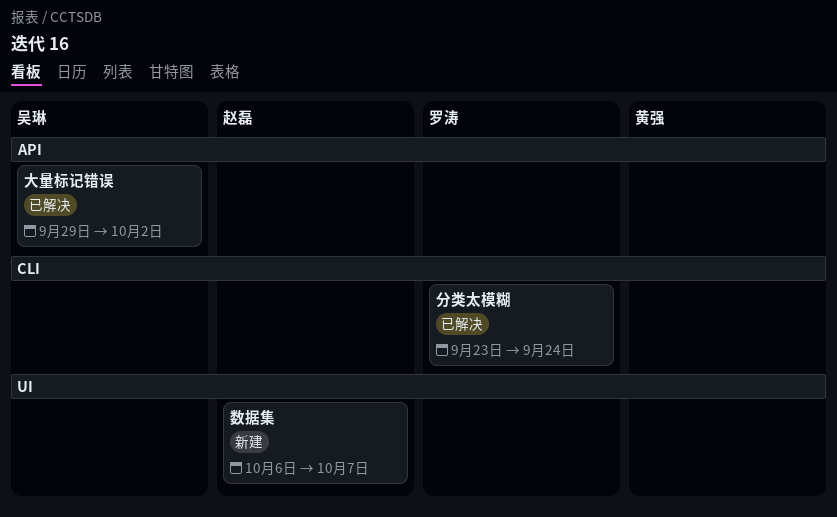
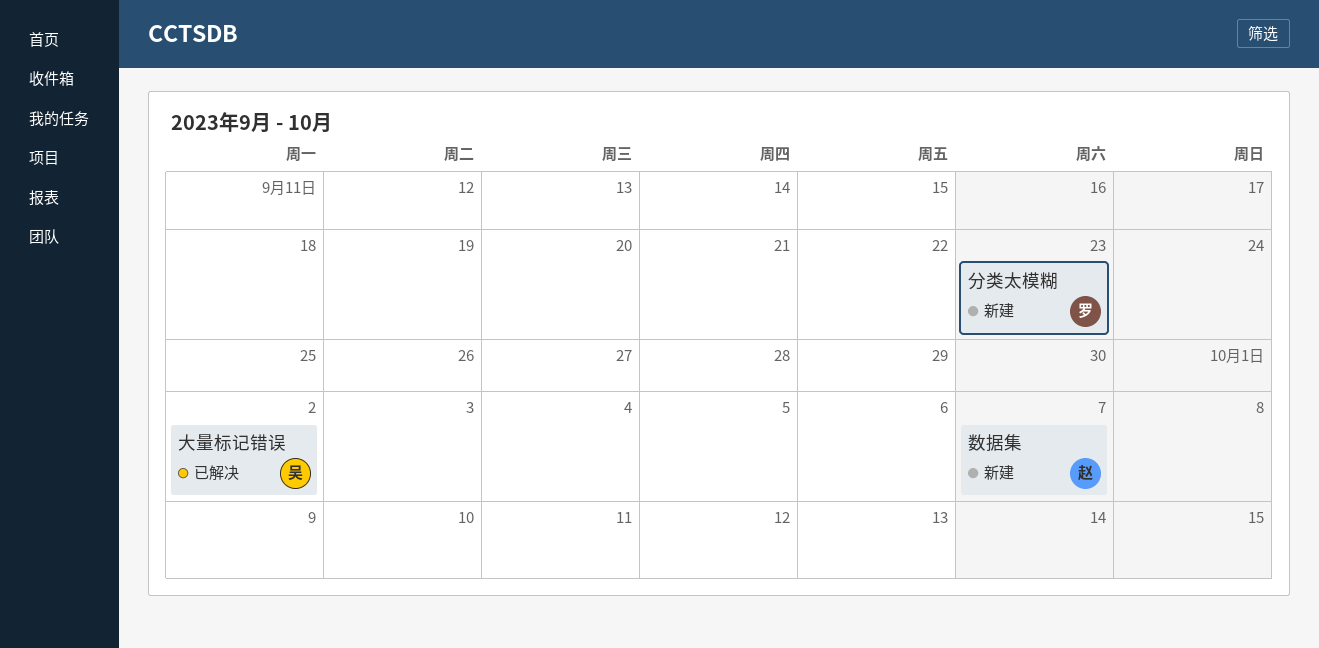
分类太模糊, status: 已解决 -> 新建
分类太模糊, due: Sep 24 -> Sep 23

